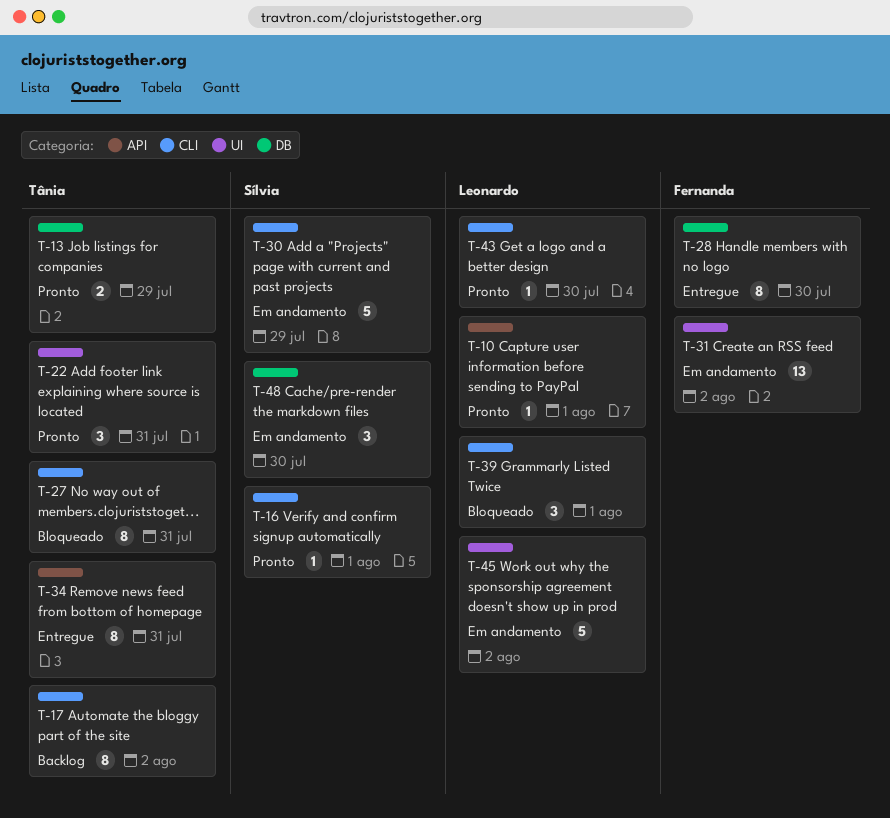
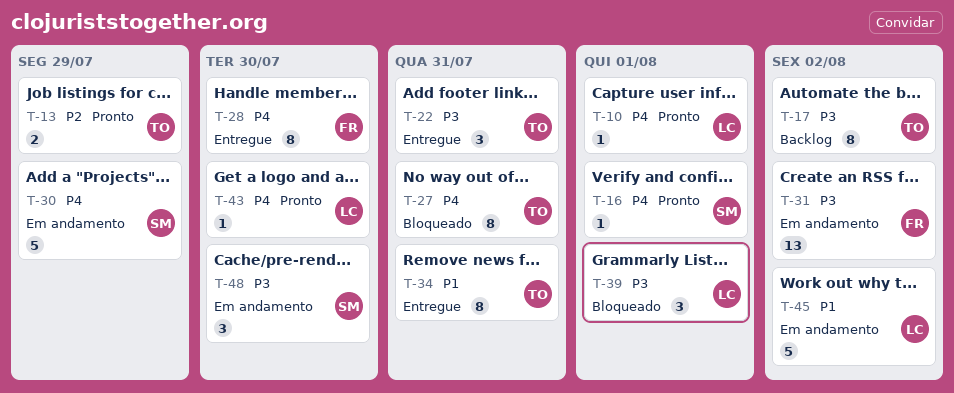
T-22, status: Pronto -> Entregue

